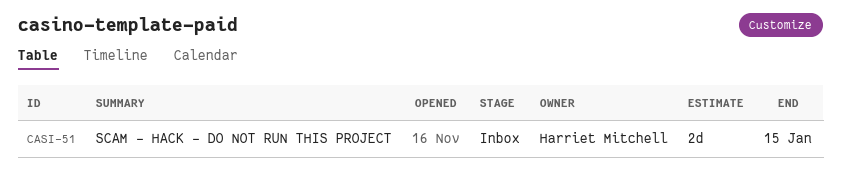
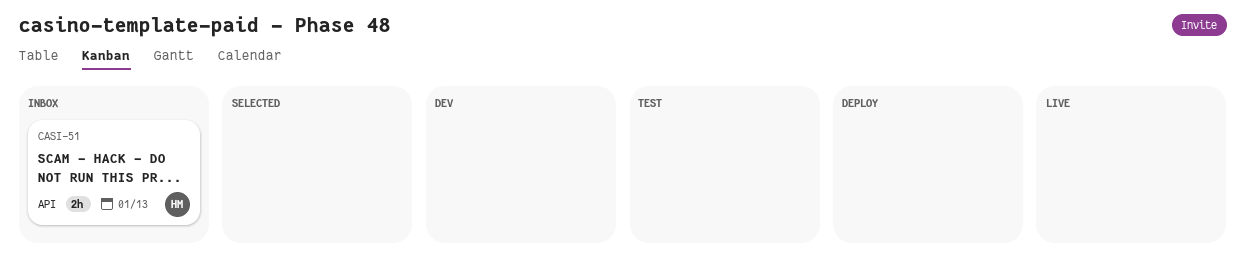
CASI-51, estimate: 2d -> 2h
CASI-51, due: Jan 15 -> Jan 13

